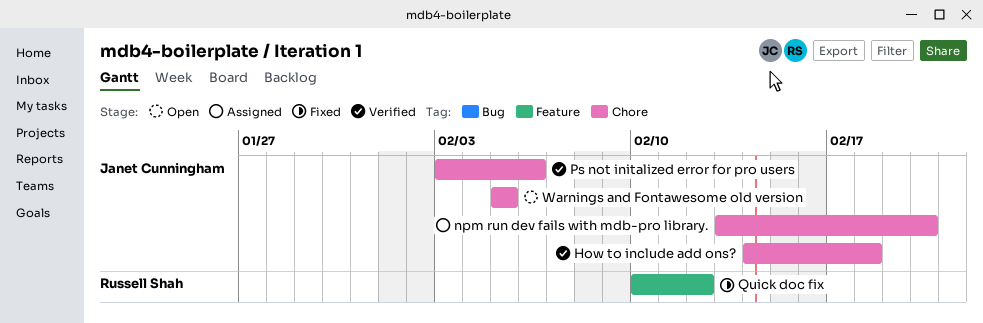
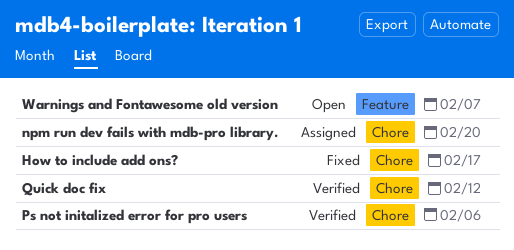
How to include add ons?, status: Verified -> Fixed
How to include add ons?, due: Feb 18 -> Feb 17
Quick doc fix, status: Fixed -> Verified
Quick doc fix, label: Feature -> Chore
Warnings and Fontawesome old version, label: Chore -> Feature
Warnings and Fontawesome old version, due: Feb 5 -> Feb 7

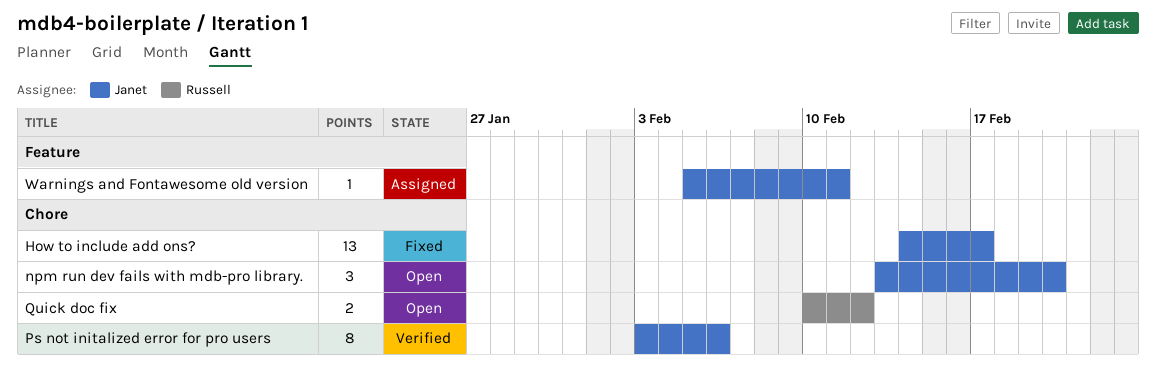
npm run dev fails with mdb-pro library., status: Assigned -> Open
Quick doc fix, status: Verified -> Open
Warnings and Fontawesome old version, status: Open -> Assigned
Warnings and Fontawesome old version, due: Feb 7 -> Feb 11

